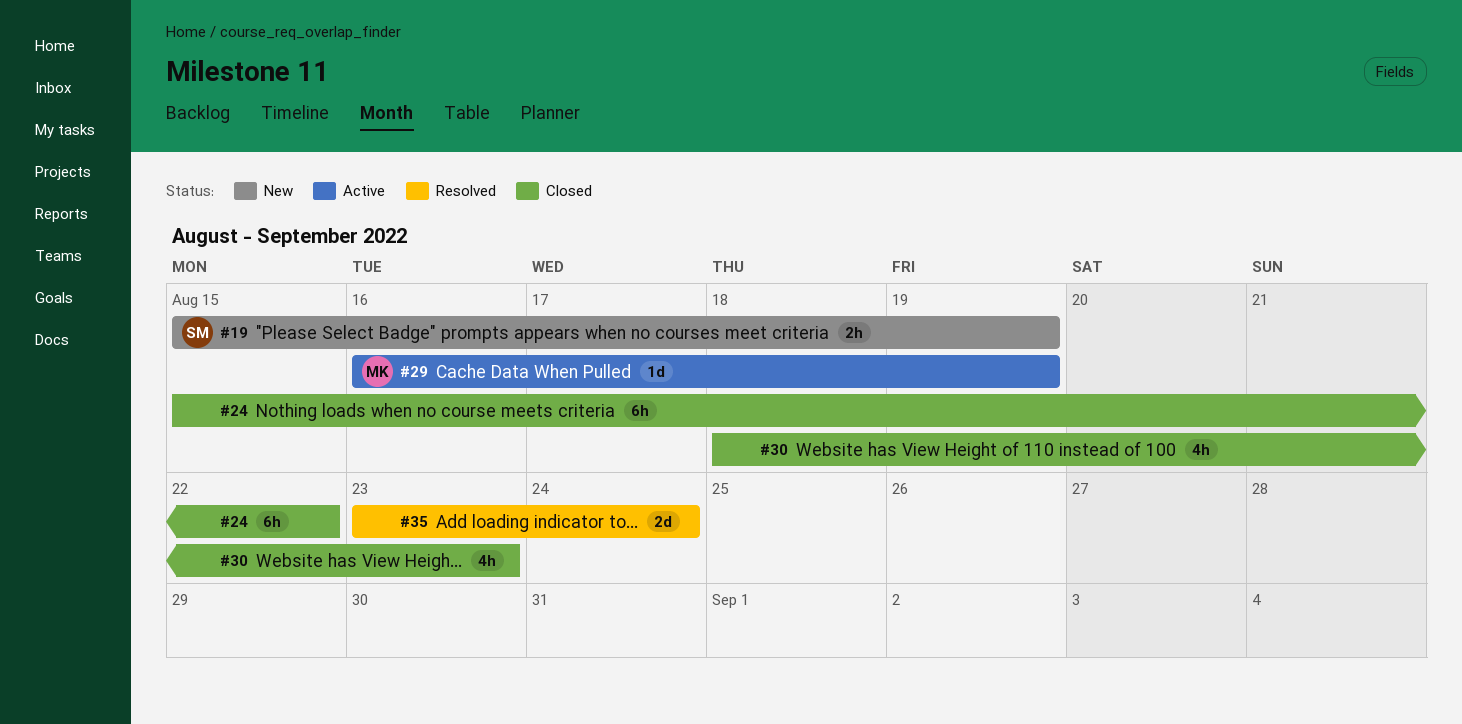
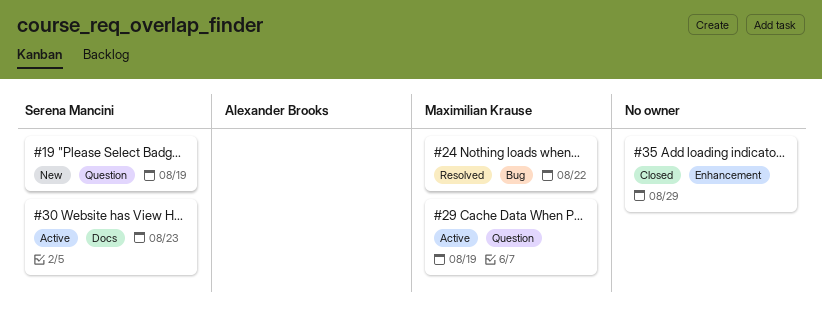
#24, status: Closed -> Resolved
#24, owner: none -> Maximilian Krause
#30, status: Closed -> Active
#30, owner: none -> Serena Mancini
#35, status: Resolved -> Closed
#35, due: Aug 24 -> Aug 29

